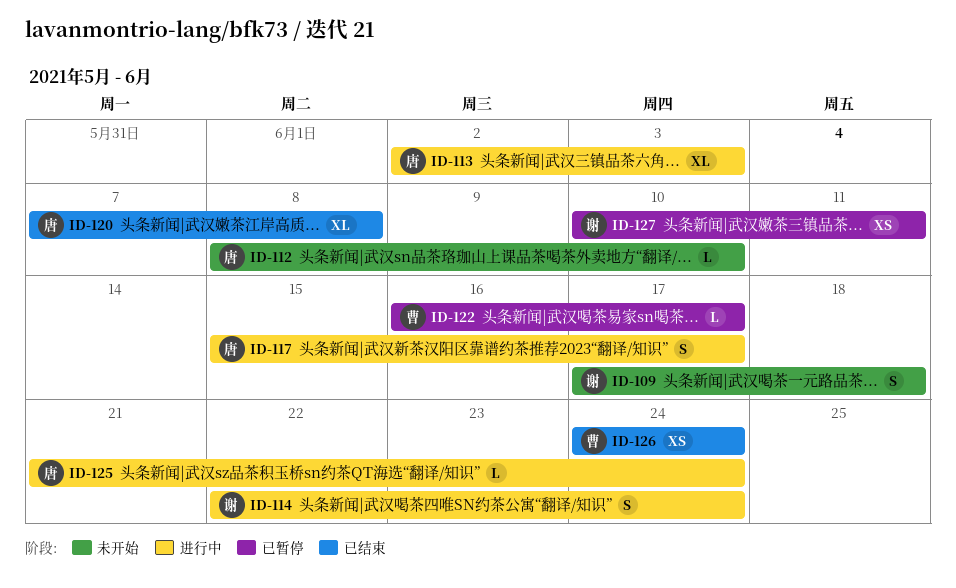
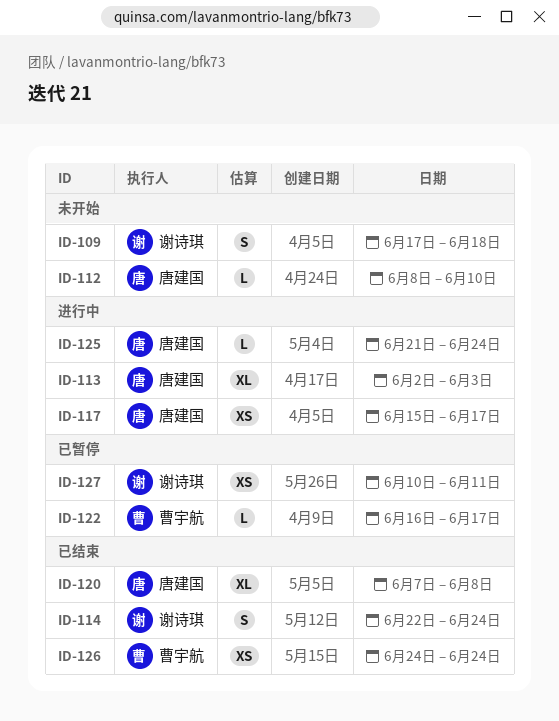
ID-114, status: 进行中 -> 已结束
ID-117, estimate: S -> XS

